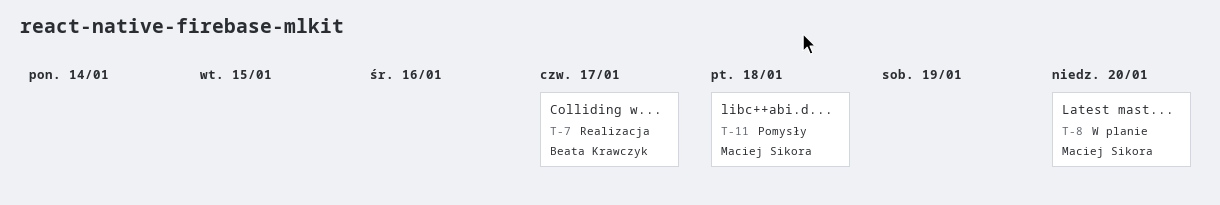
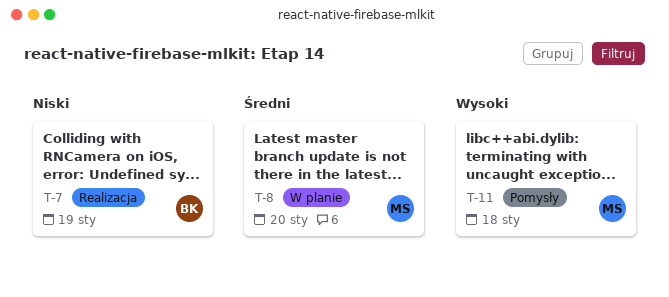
T-7, due: Jan 17 -> Jan 19

